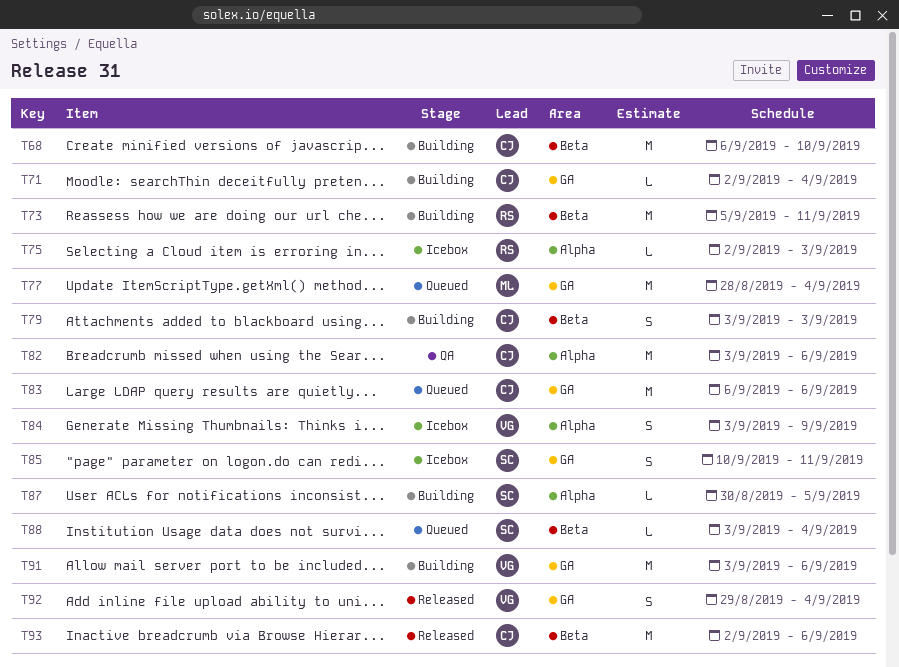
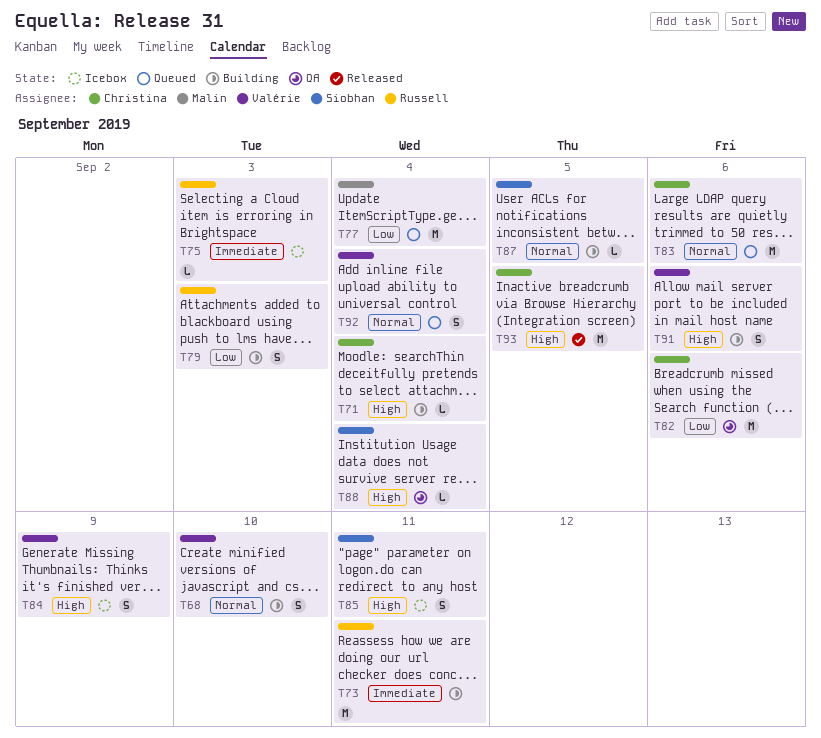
T68, owner: Christina -> Valérie
T68, estimate: M -> S
T79, owner: Christina -> Russell
T88, status: Queued -> QA
T91, estimate: M -> S
T92, status: Released -> Queued
T93, due: Sep 6 -> Sep 5

